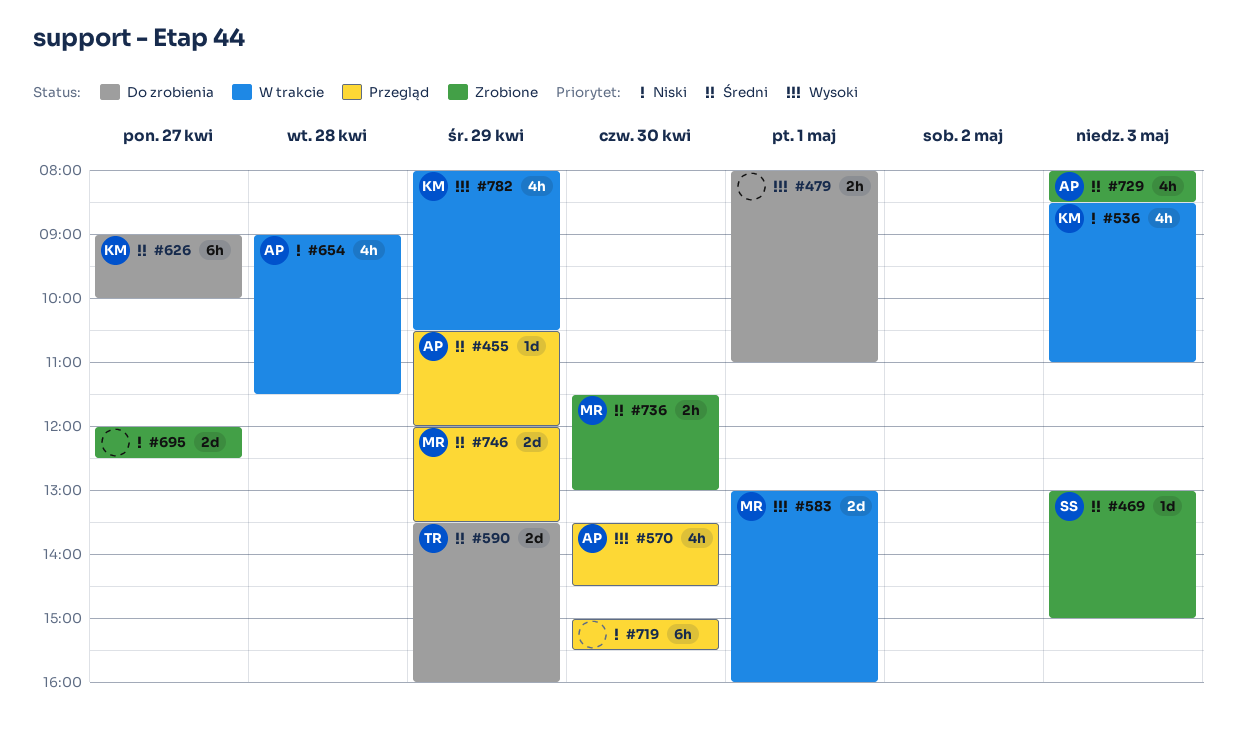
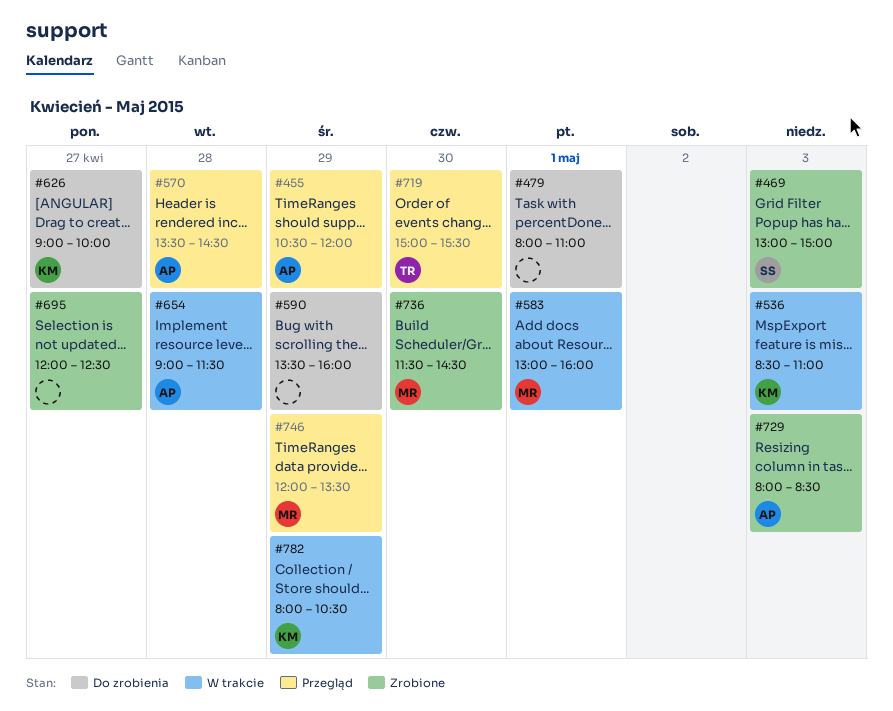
#570, day: Apr 30 -> Apr 28
#590, owner: TR -> none
#719, owner: none -> TR
#736, ends: 13:00 -> 14:30

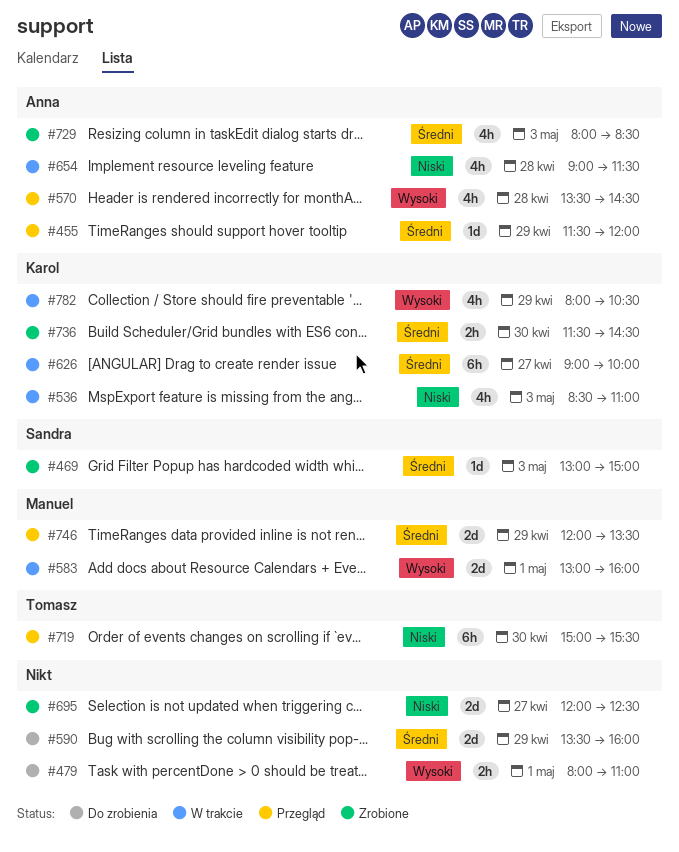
#455, begins: 10:30 -> 11:30
#626, status: Do zrobienia -> W trakcie
#736, owner: Manuel -> Karol

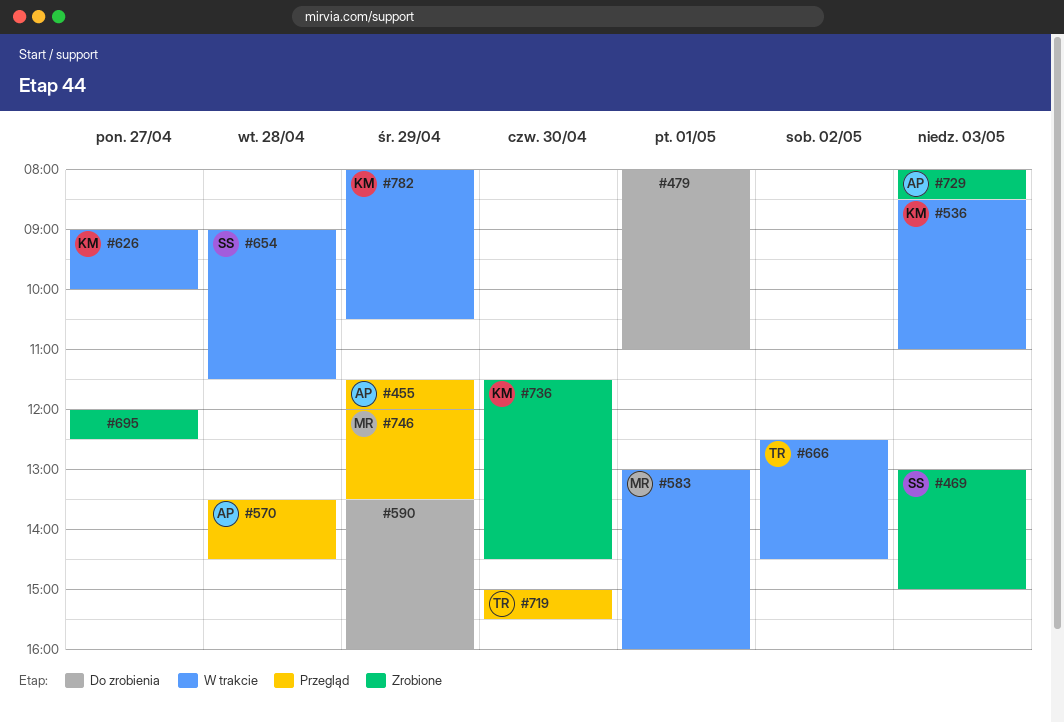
#654, owner: Anna -> Sandra
#666: none -> present

